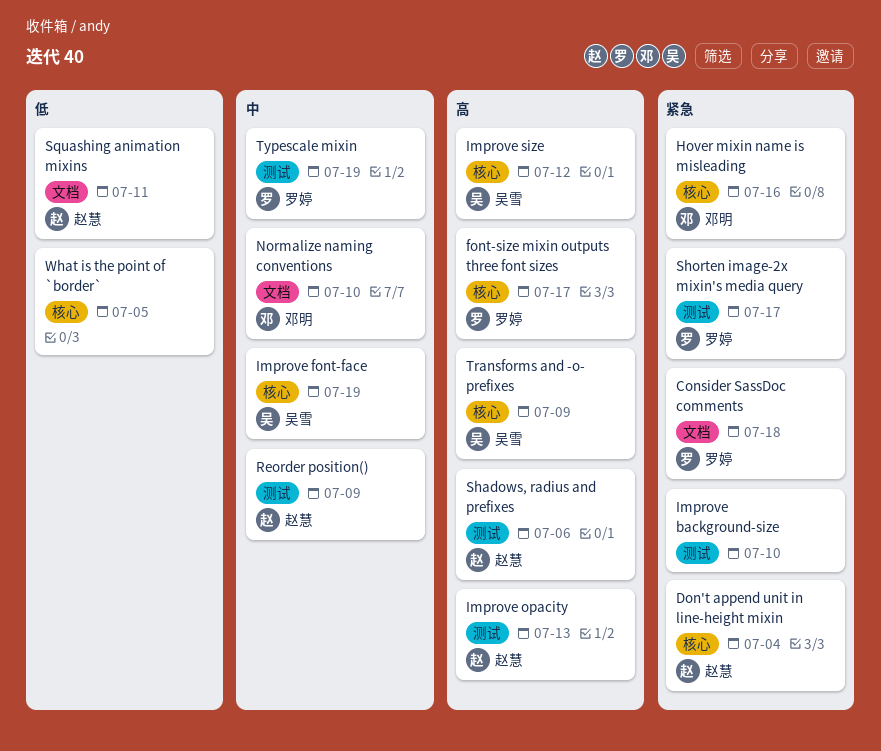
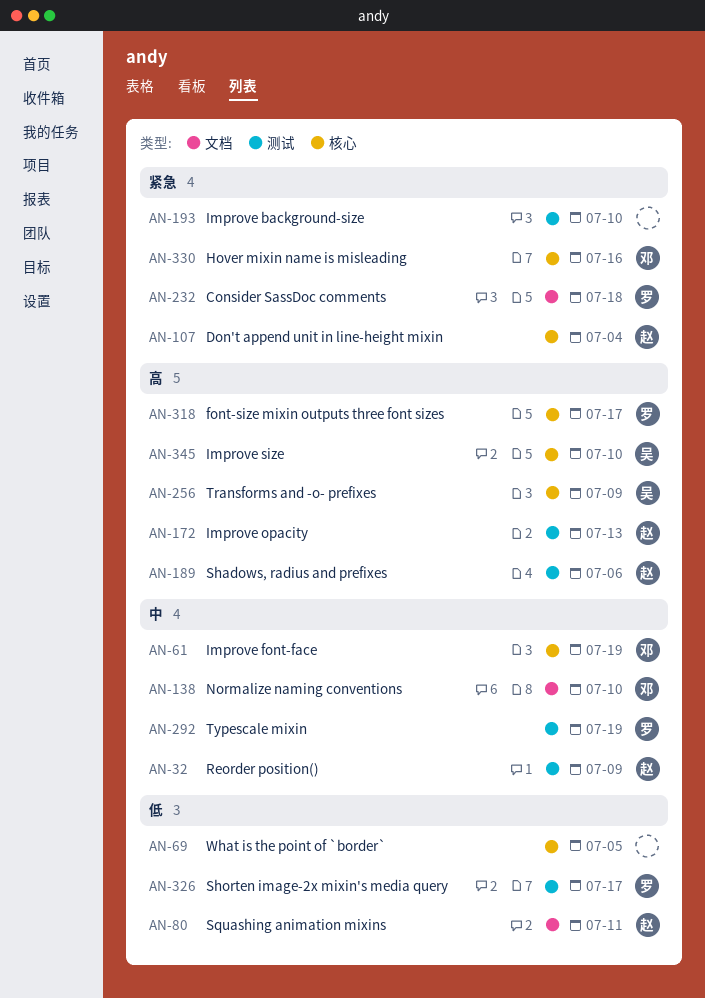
Improve font-face, owner: 吴雪 -> 邓明
Improve size, due: Jul 12 -> Jul 10
Shorten image-2x mixin's media query, priority: 紧急 -> 低

